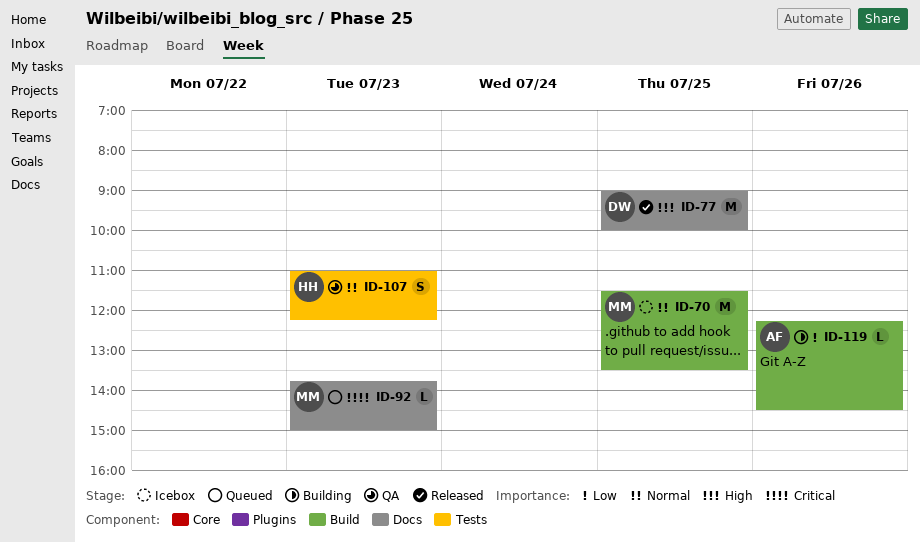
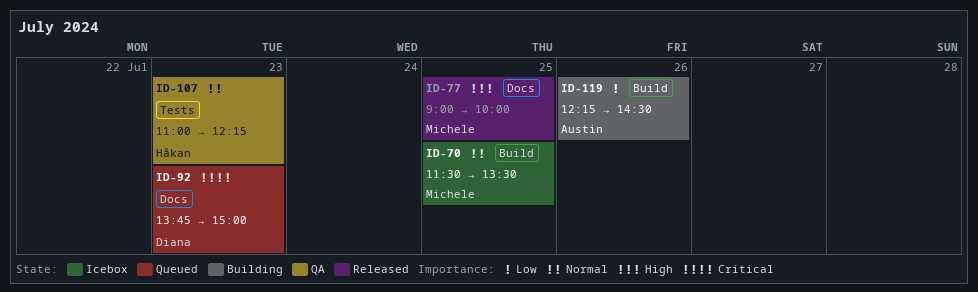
ID-77, owner: Diana -> Michele
ID-92, owner: Michele -> Diana

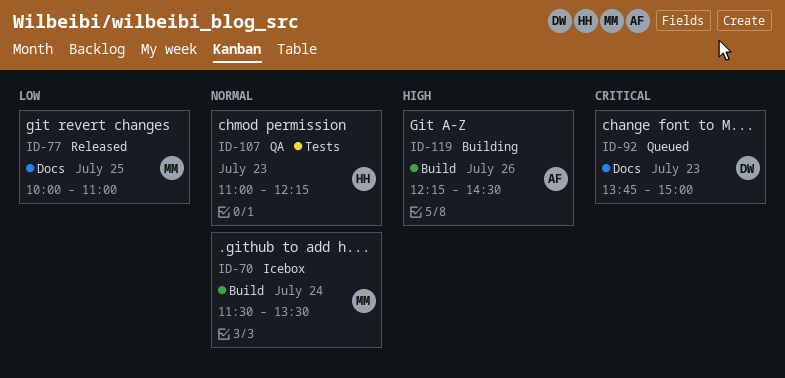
ID-70, day: Jul 25 -> Jul 24
ID-77, priority: High -> Low
ID-77, begins: 09:00 -> 10:00
ID-77, ends: 10:00 -> 11:00
ID-119, priority: Low -> High

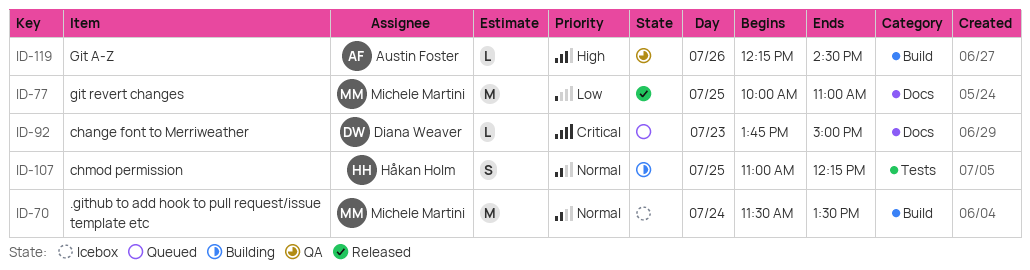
ID-107, status: QA -> Building
ID-107, day: Jul 23 -> Jul 25
ID-119, status: Building -> QA

